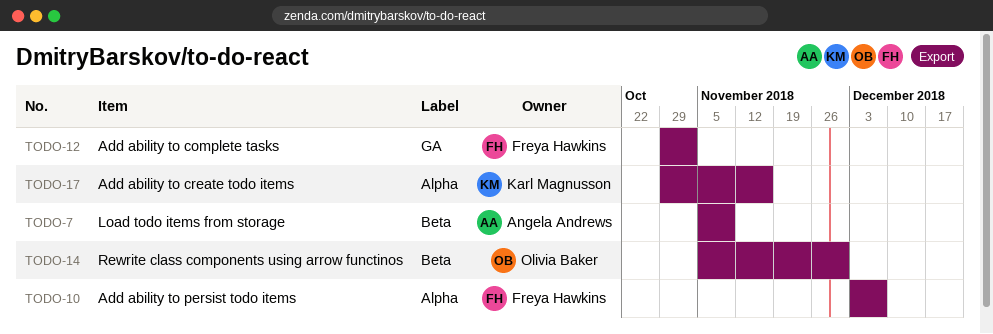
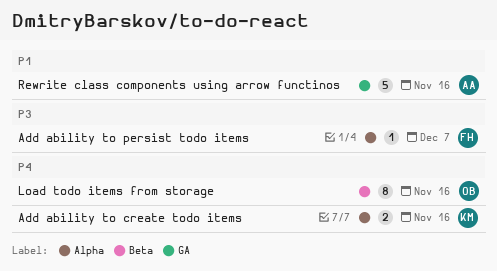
Add ability to complete tasks: present -> none
Load todo items from storage, owner: Angela Andrews -> Olivia Baker
Load todo items from storage, due: Nov 9 -> Nov 16
Rewrite class components using arrow functinos, owner: Olivia Baker -> Angela Andrews
Rewrite class components using arrow functinos, label: Beta -> GA
Rewrite class components using arrow functinos, due: Nov 30 -> Nov 16

